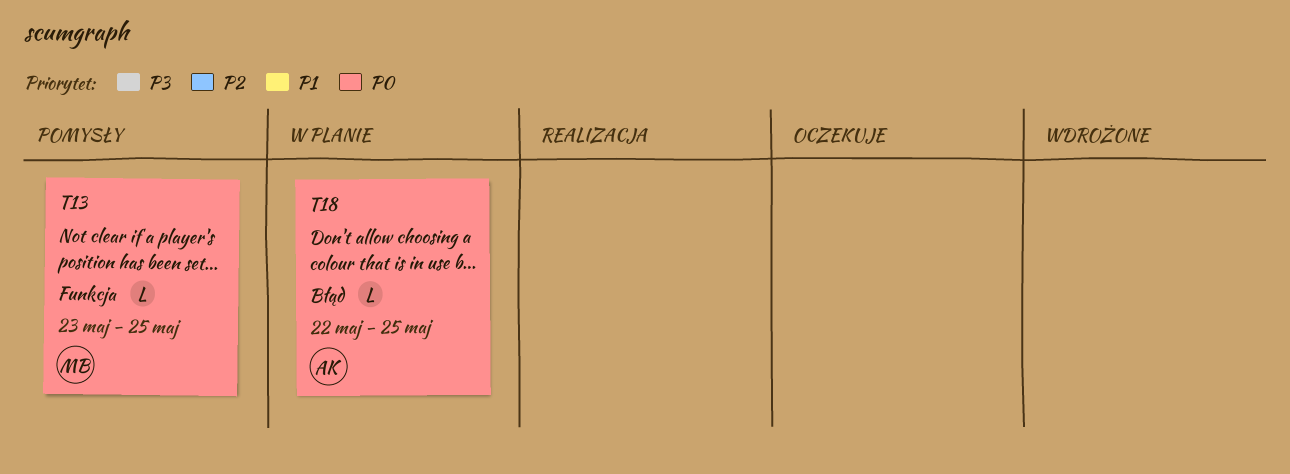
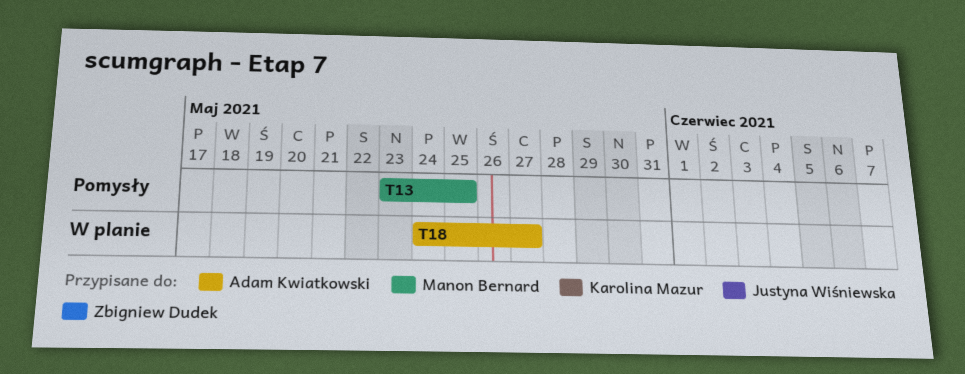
T18, start: May 22 -> May 24
T18, due: May 25 -> May 27

